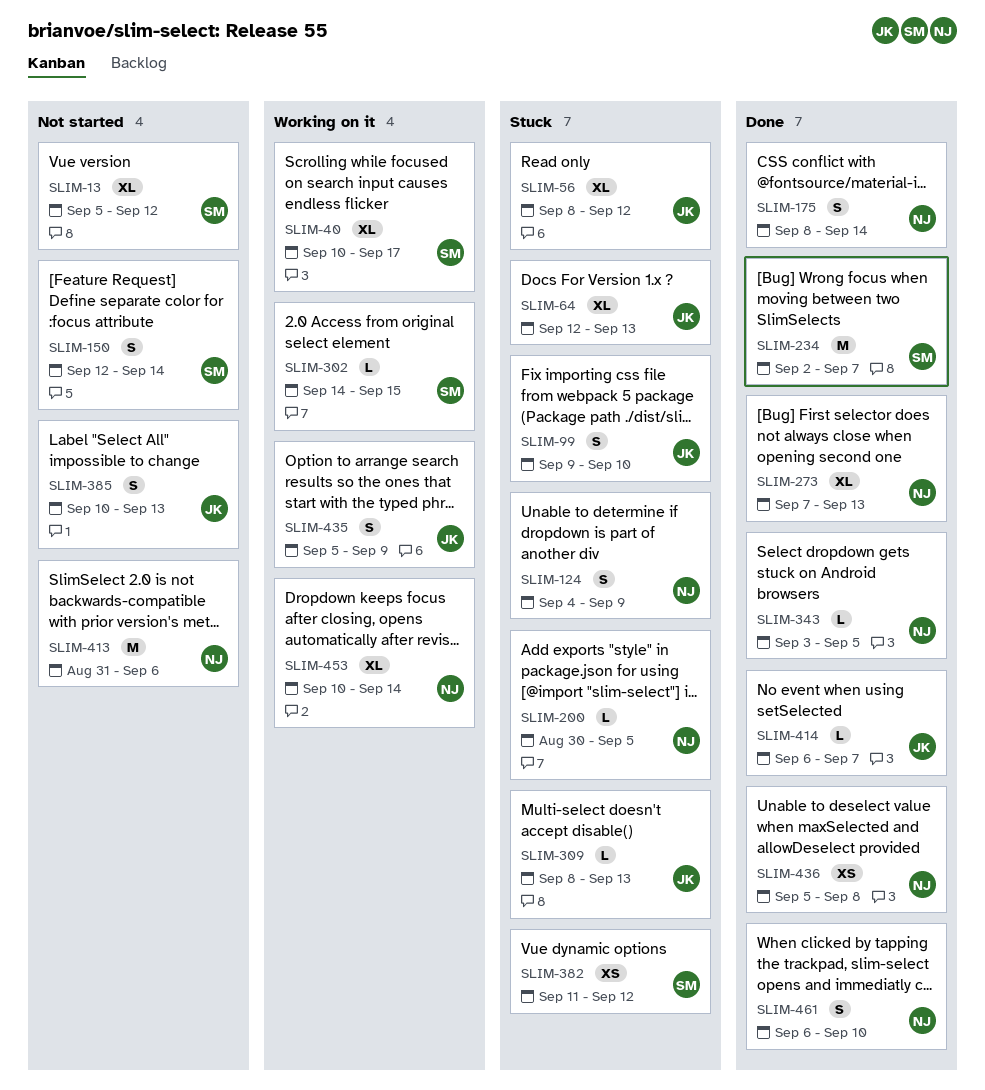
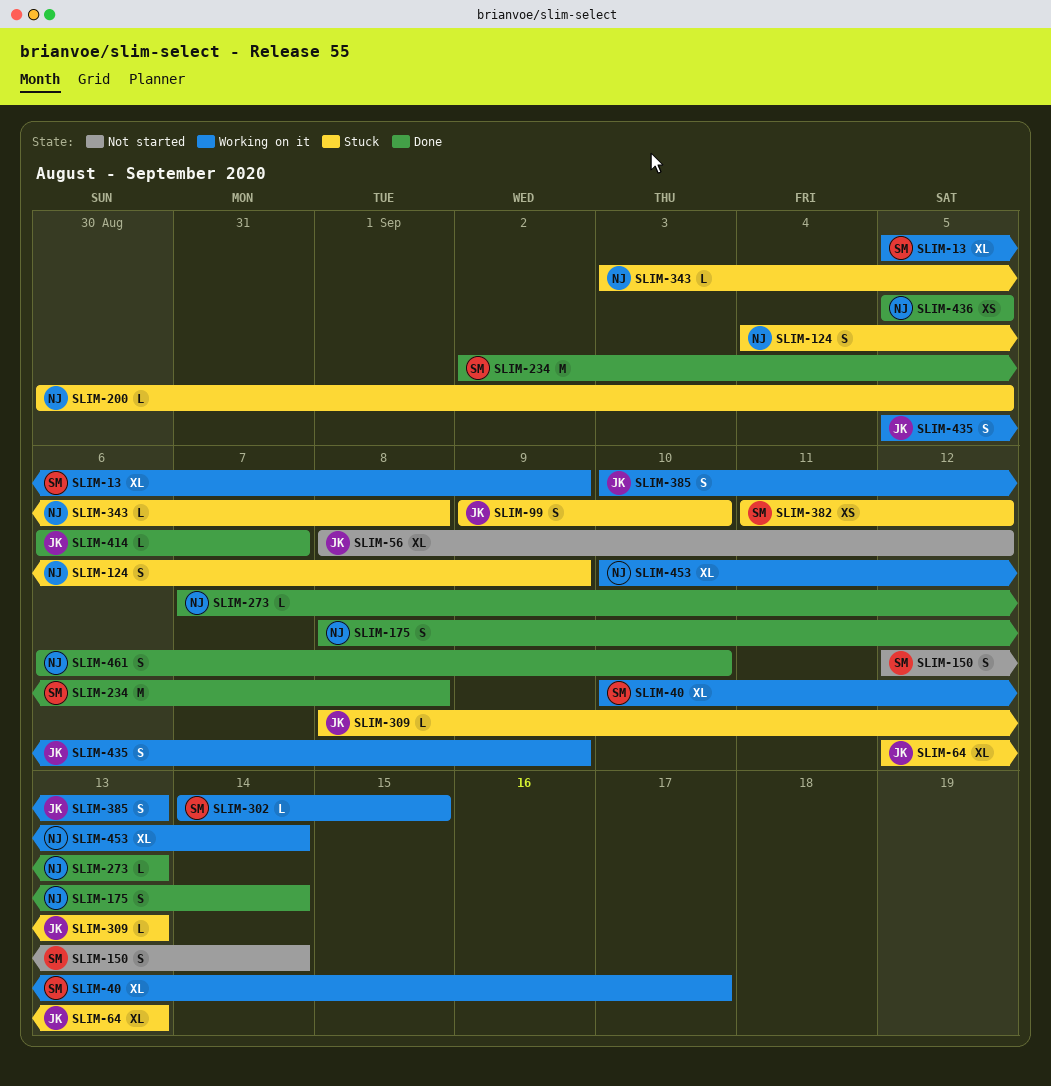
SLIM-13, status: Not started -> Working on it
SLIM-13, due: Sep 12 -> Sep 9
SLIM-56, status: Stuck -> Not started
SLIM-234, due: Sep 7 -> Sep 8
SLIM-273, estimate: XL -> L
SLIM-343, status: Done -> Stuck
SLIM-343, due: Sep 5 -> Sep 8
SLIM-385, status: Not started -> Working on it
SLIM-413: present -> none
SLIM-436, due: Sep 8 -> Sep 5

